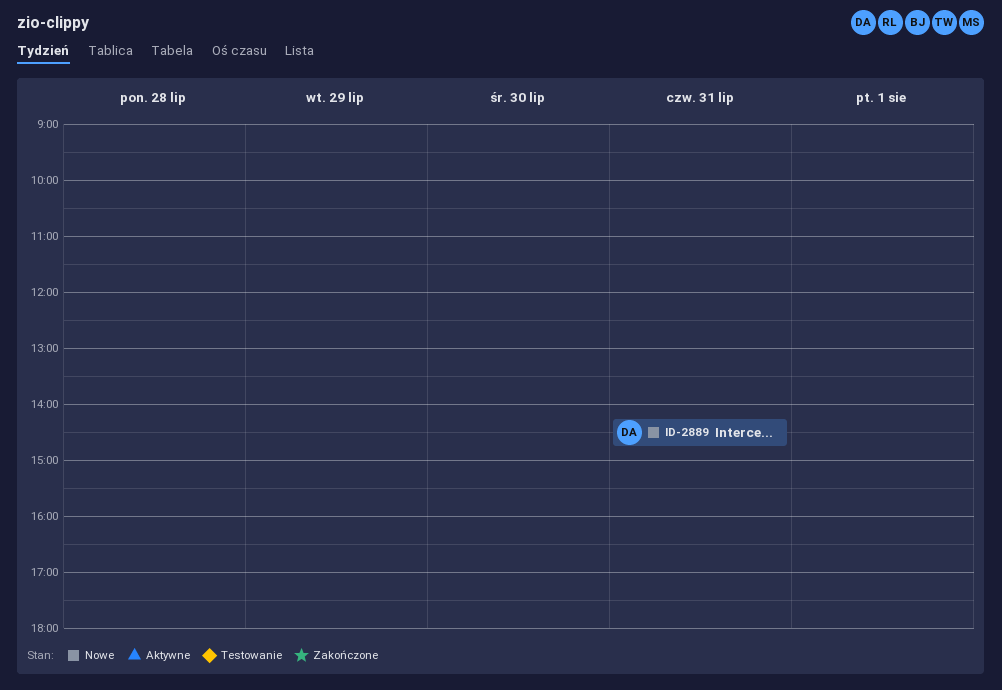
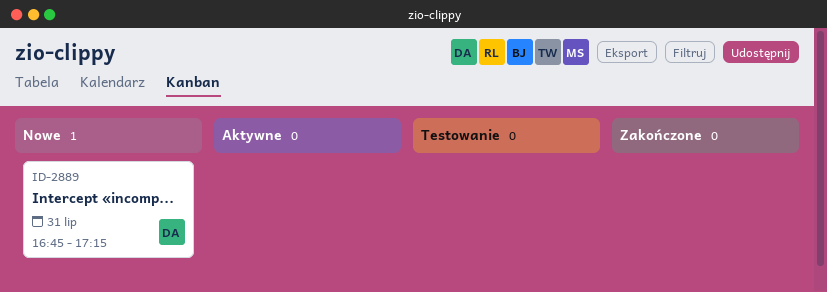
ID-2889, begins: 14:15 -> 16:45
ID-2889, ends: 14:45 -> 17:15

